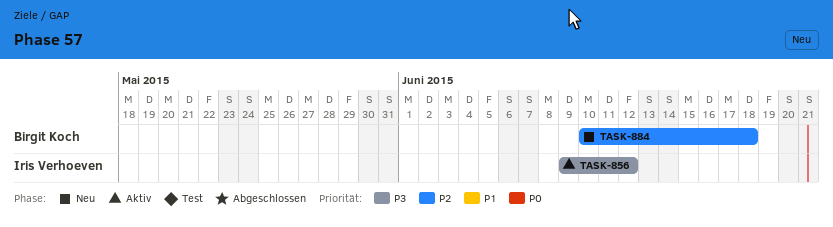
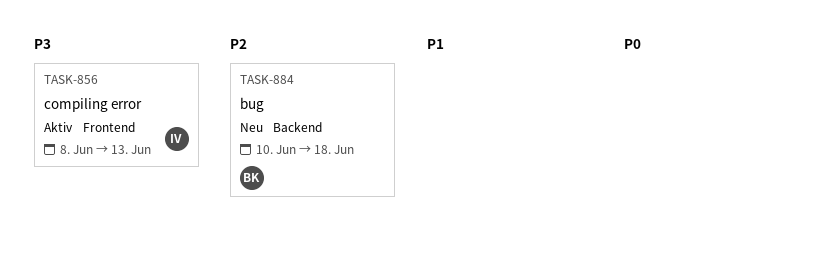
TASK-856, start: Jun 9 -> Jun 8
TASK-856, due: Jun 12 -> Jun 13

